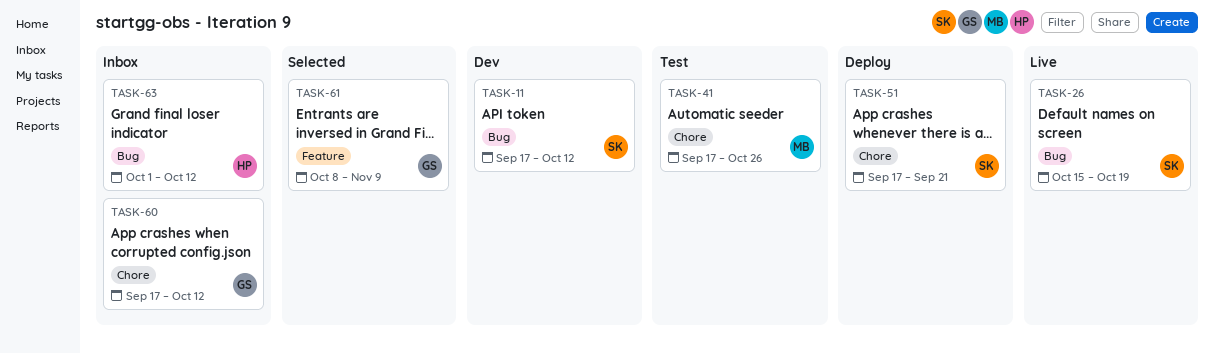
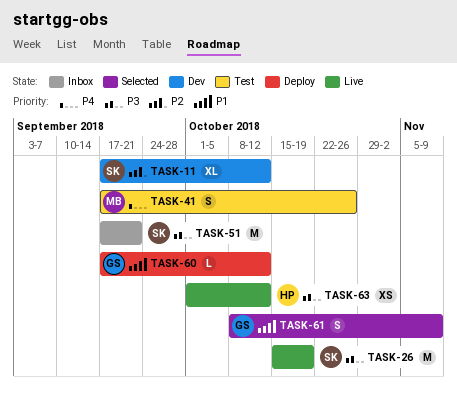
TASK-51, status: Deploy -> Inbox
TASK-60, status: Inbox -> Deploy
TASK-63, status: Inbox -> Live

